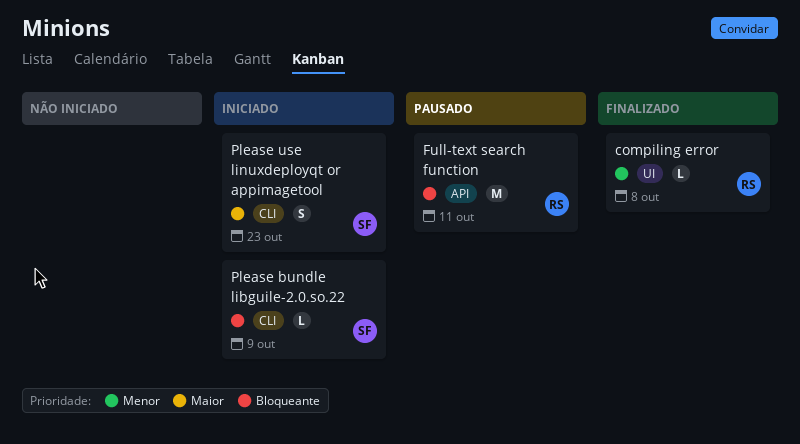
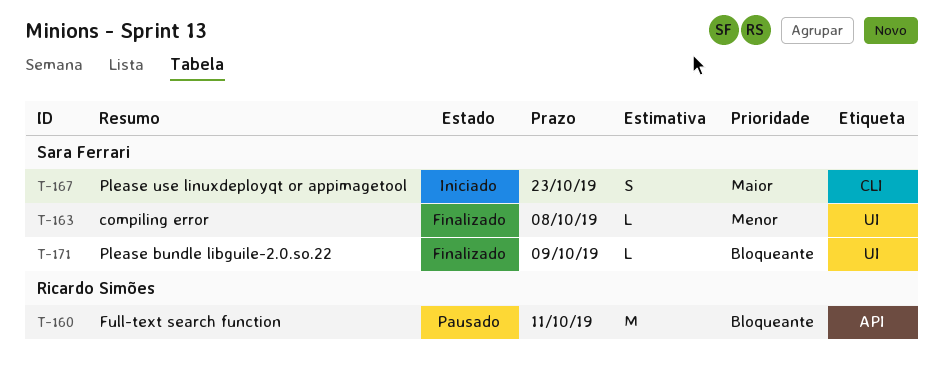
compiling error, owner: Ricardo Simões -> Sara Ferrari
Please bundle libguile-2.0.so.22, status: Iniciado -> Finalizado
Please bundle libguile-2.0.so.22, label: CLI -> UI

